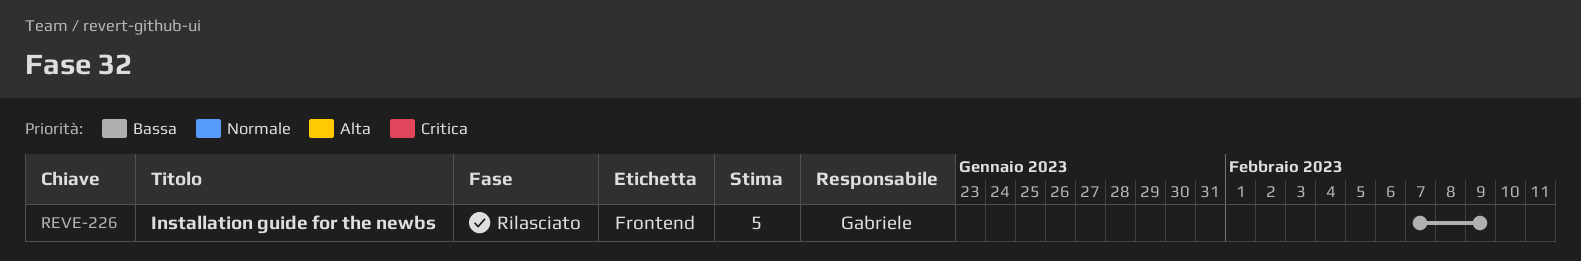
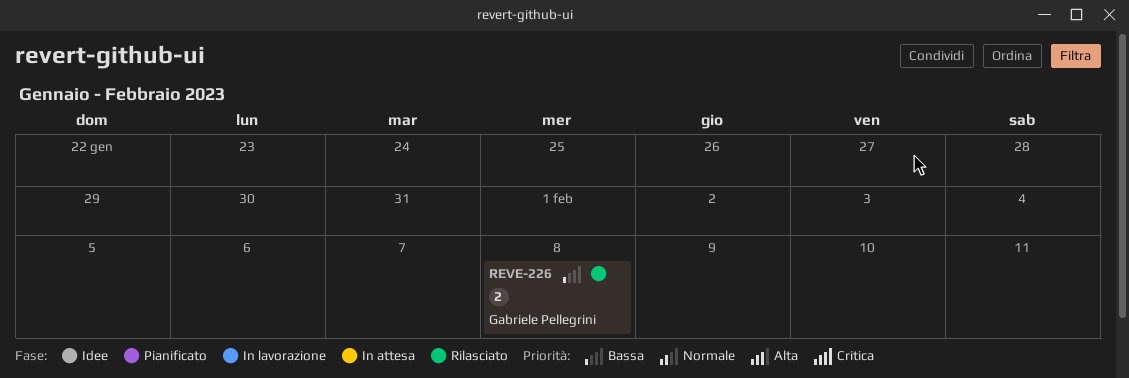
REVE-226, estimate: 5 -> 2
REVE-226, due: Feb 9 -> Feb 8

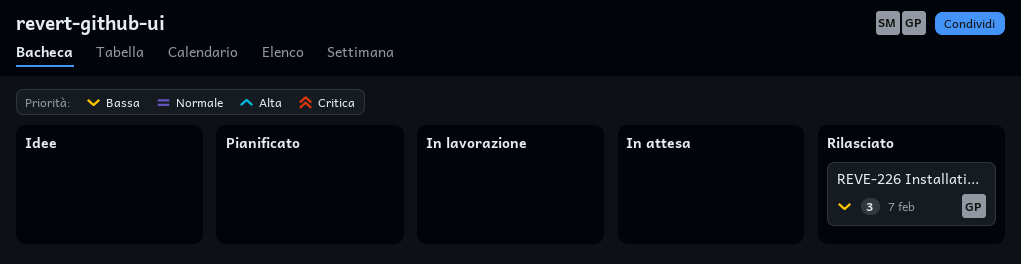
REVE-226, estimate: 2 -> 3
REVE-226, due: Feb 8 -> Feb 7

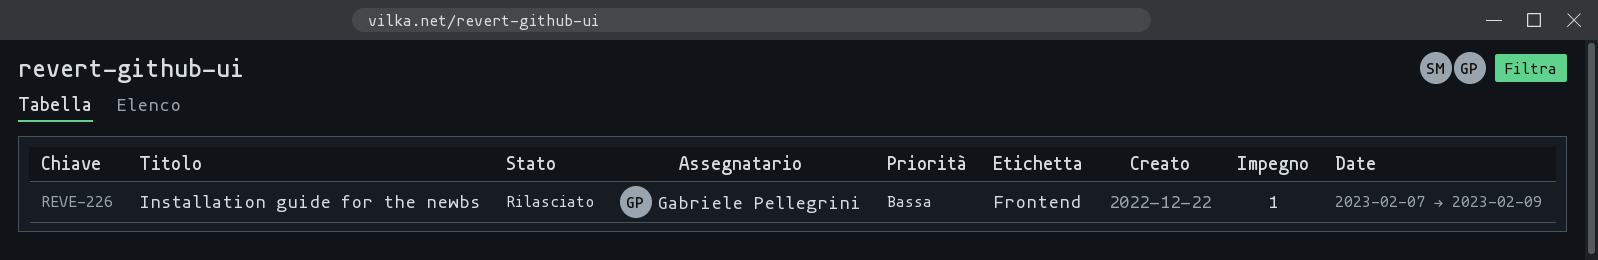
REVE-226, estimate: 3 -> 1
REVE-226, due: Feb 7 -> Feb 9

